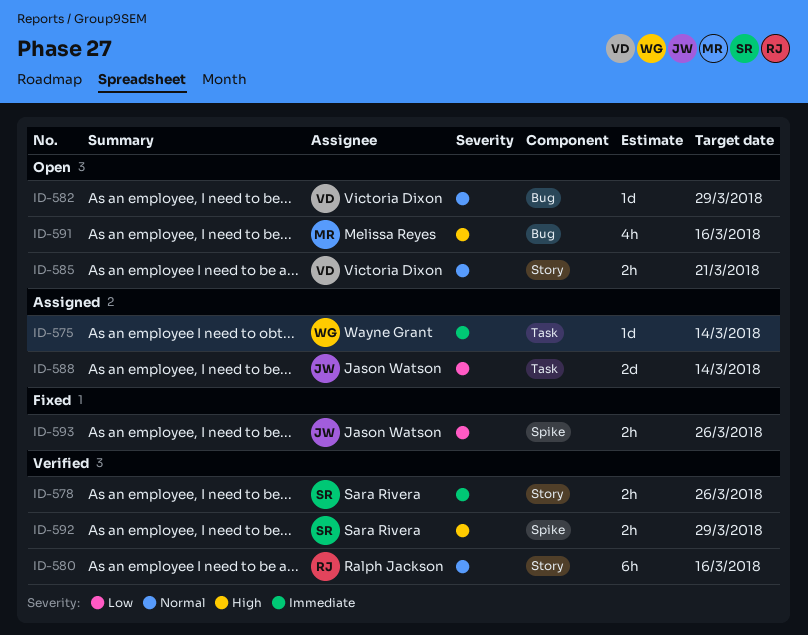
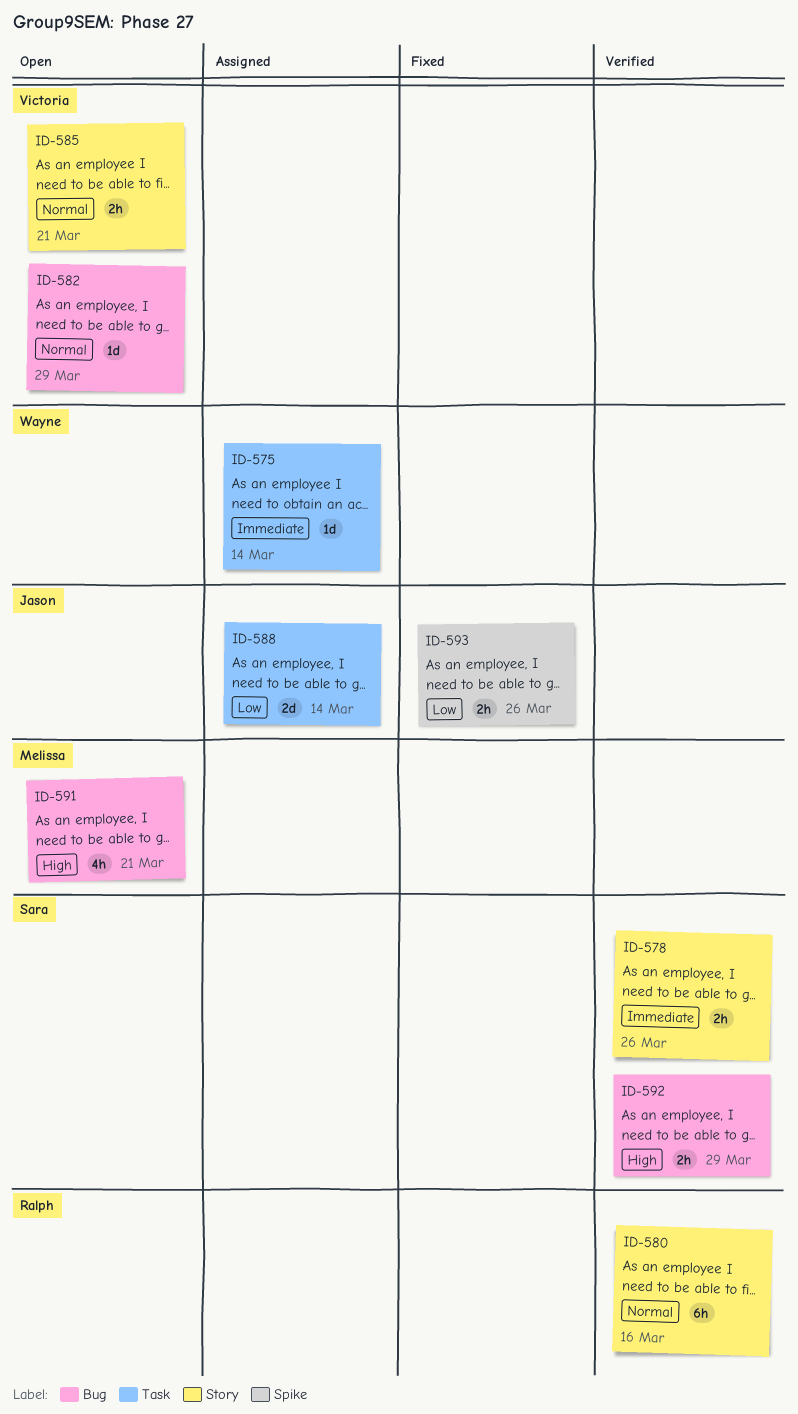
ID-591, due: Mar 16 -> Mar 21
ID-592, label: Spike -> Bug

